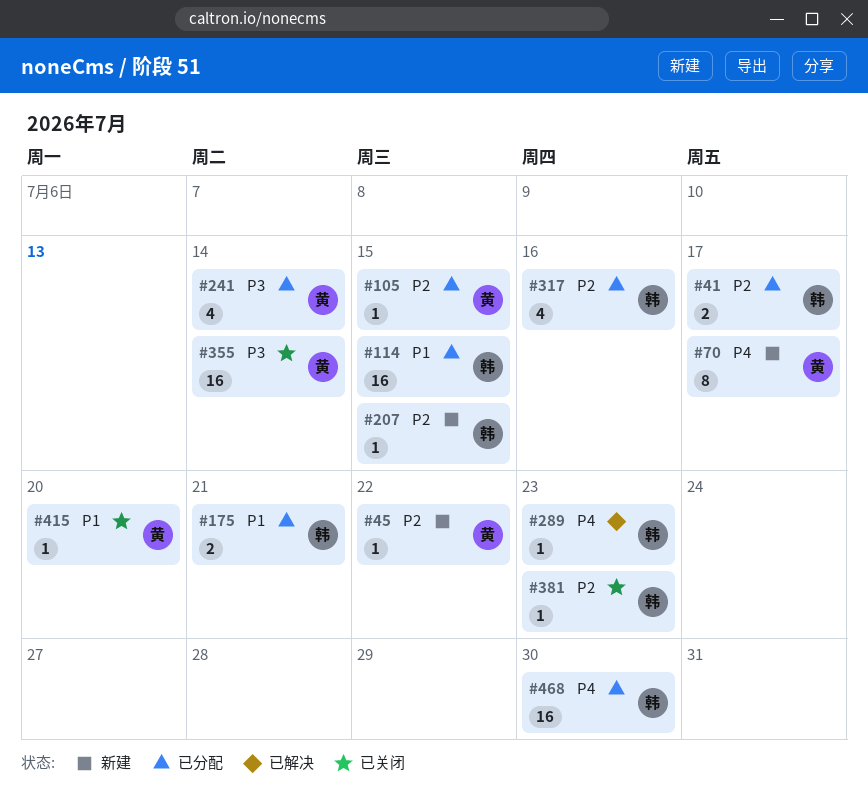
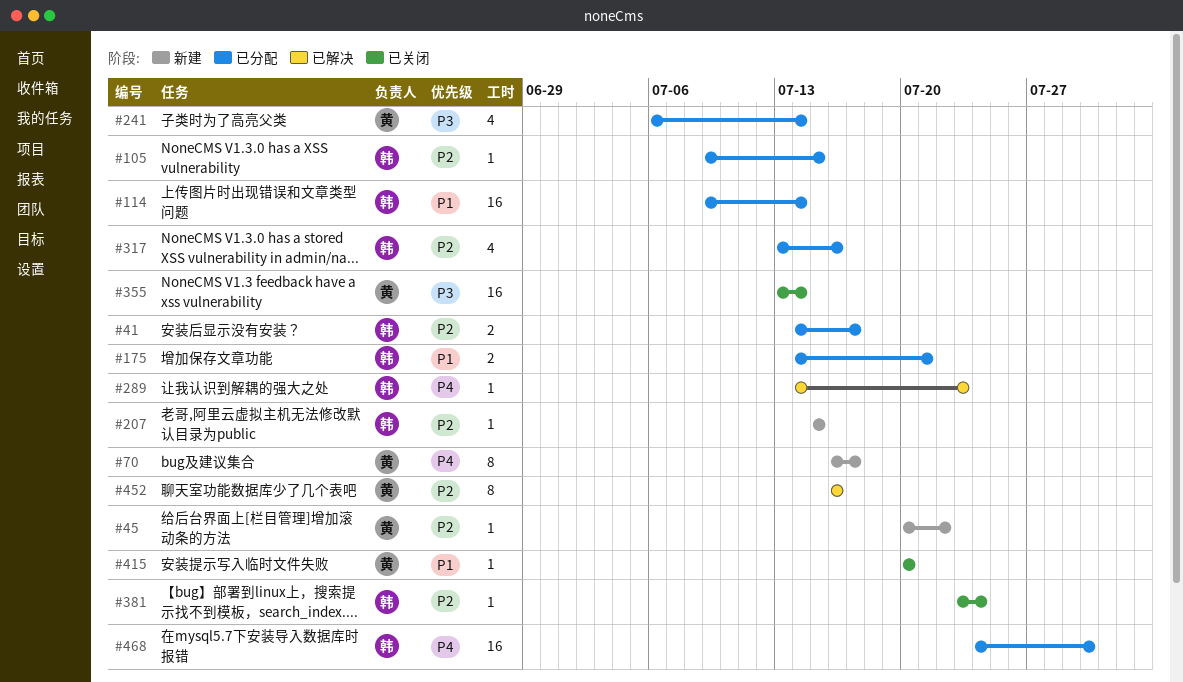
#105, owner: 黄 -> 韩
#114, due: Jul 15 -> Jul 14
#381, due: Jul 23 -> Jul 24
#452: none -> present

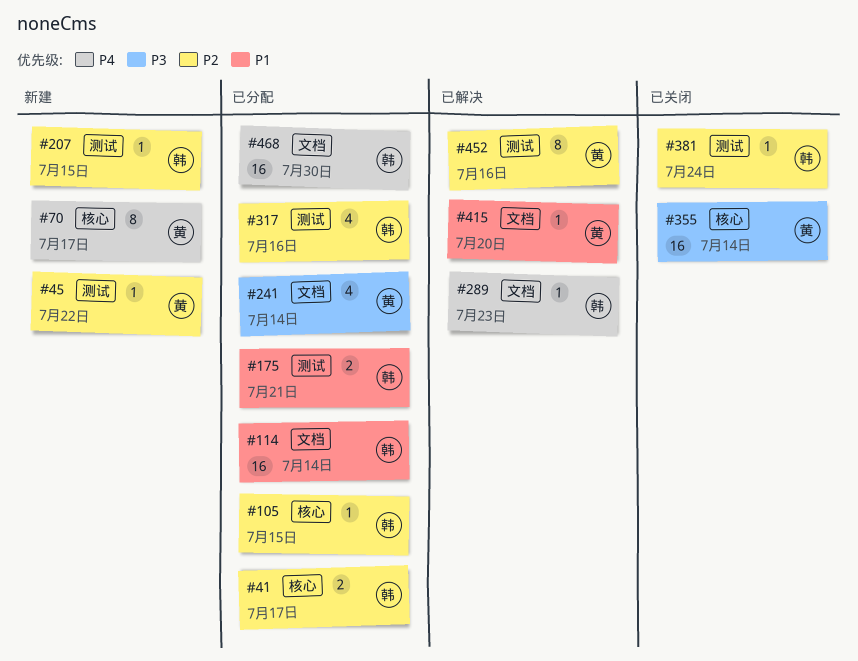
#415, status: 已关闭 -> 已解决

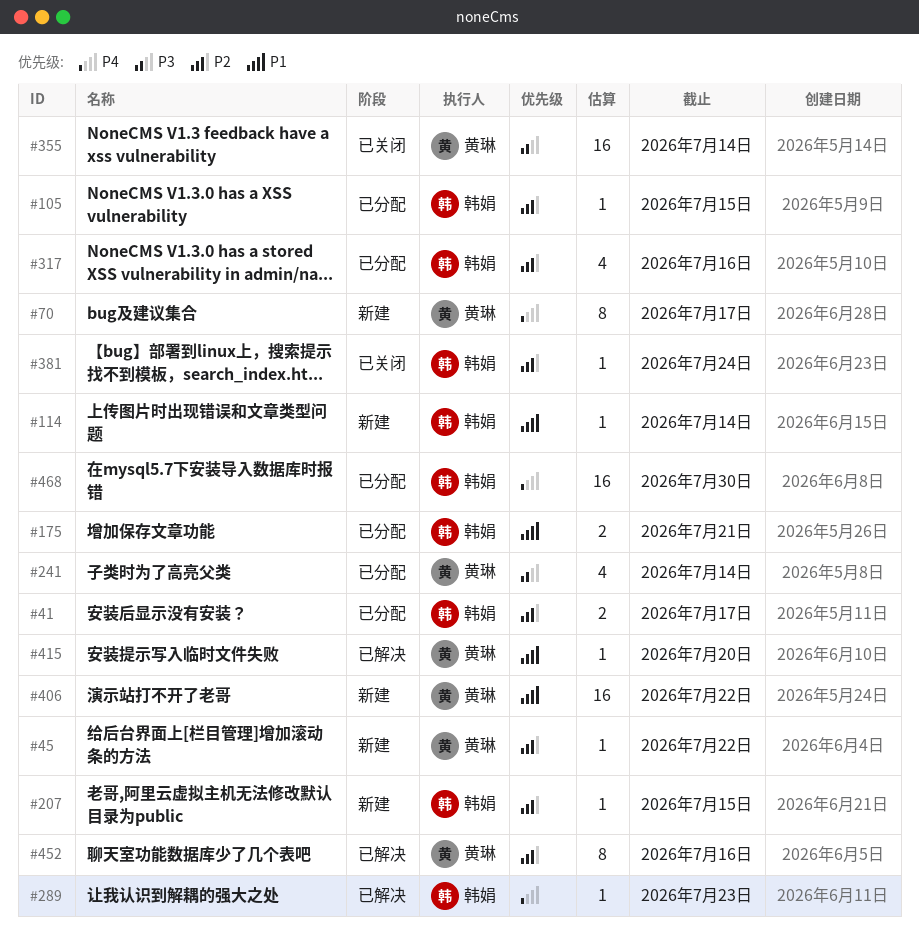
#114, status: 已分配 -> 新建
#114, estimate: 16 -> 1
#406: none -> present

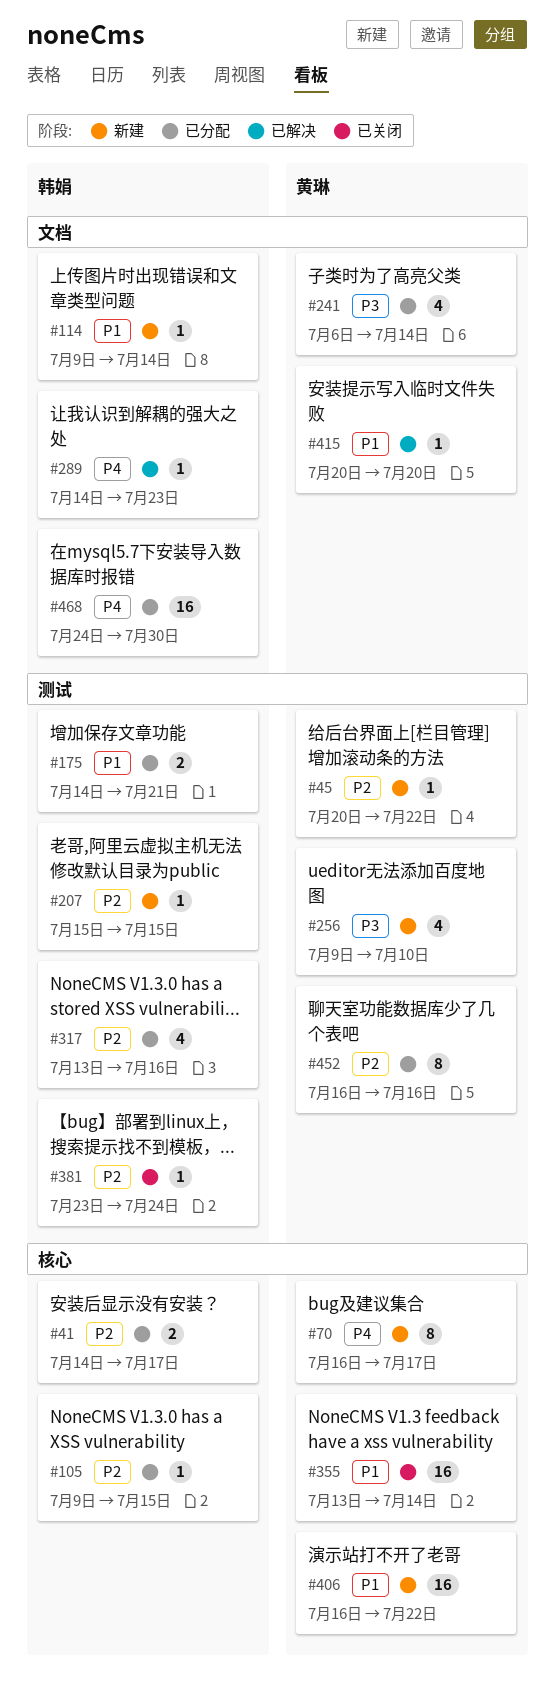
#256: none -> present
#355, priority: P3 -> P1
#452, status: 已解决 -> 已分配

